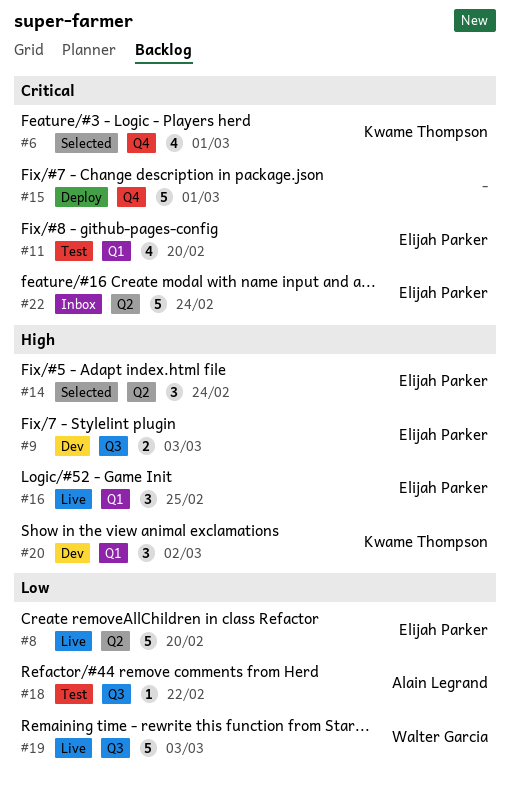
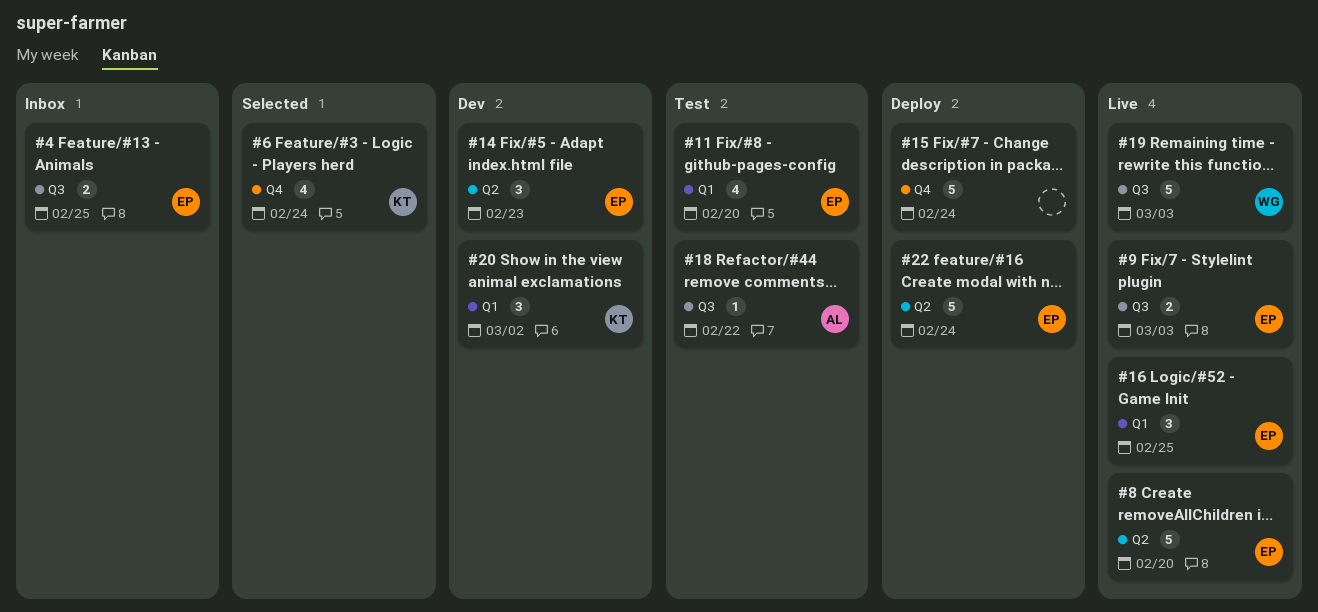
#4: none -> present
#6, due: Mar 1 -> Feb 24
#9, status: Dev -> Live
#14, status: Selected -> Dev
#14, due: Feb 24 -> Feb 23
#15, due: Mar 1 -> Feb 24
#22, status: Inbox -> Deploy

